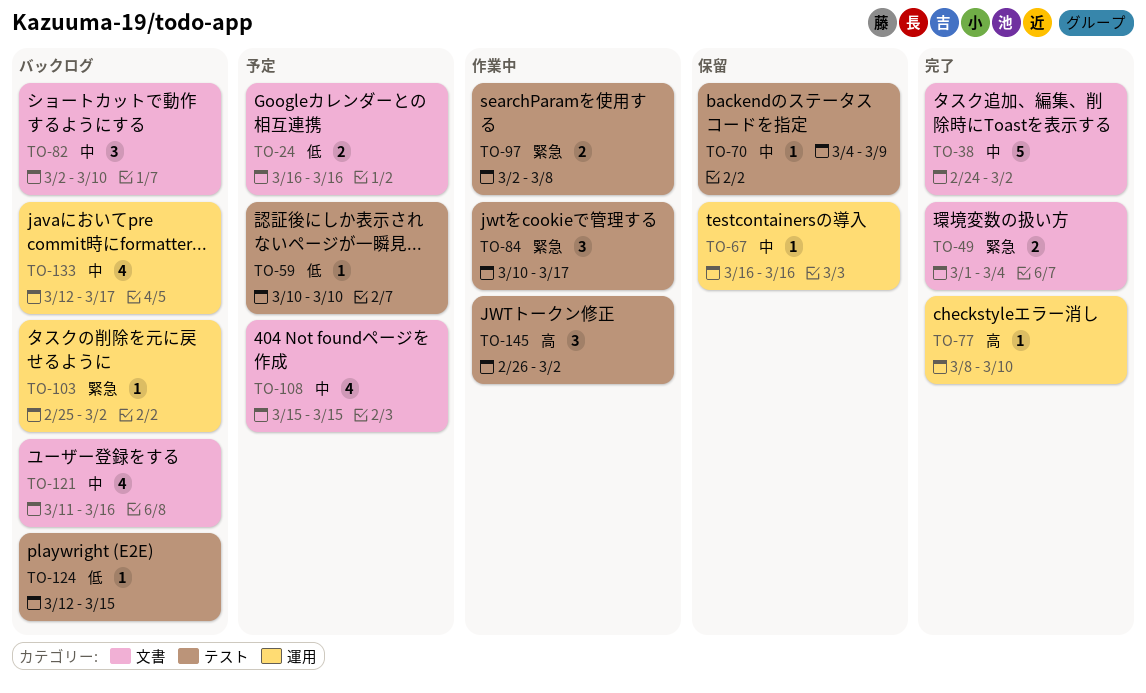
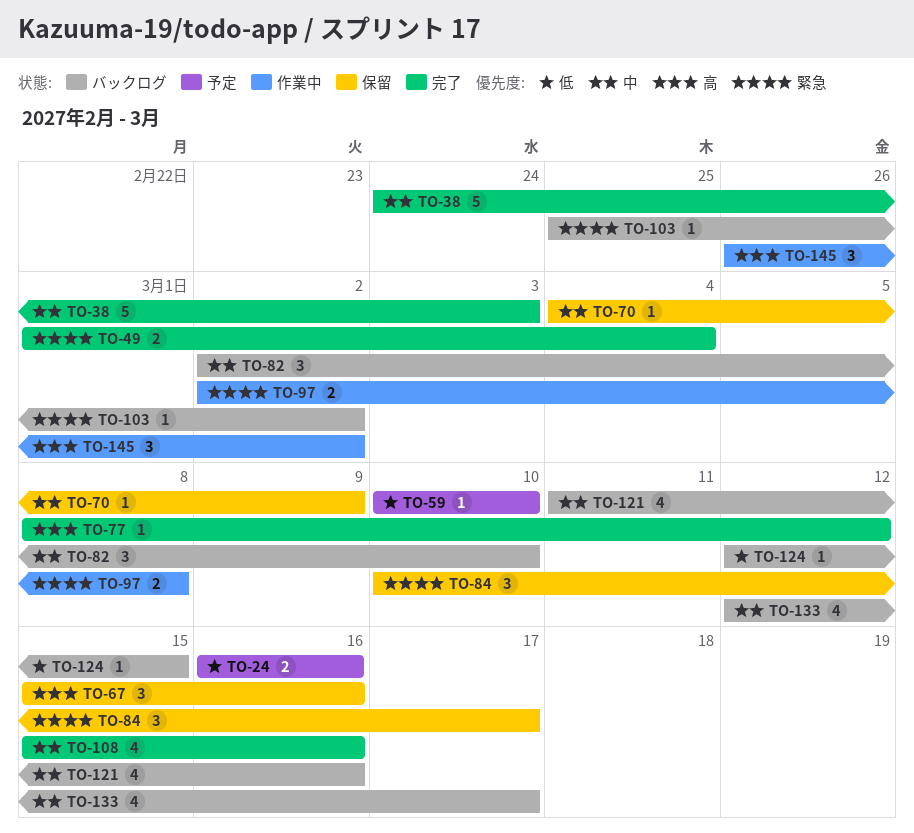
TO-38, due: Mar 2 -> Mar 3
TO-67, priority: 中 -> 高
TO-67, estimate: 1 -> 3
TO-67, start: Mar 16 -> Mar 15
TO-77, due: Mar 10 -> Mar 12
TO-84, status: 作業中 -> 保留
TO-108, status: 予定 -> 完了
TO-108, due: Mar 15 -> Mar 16

